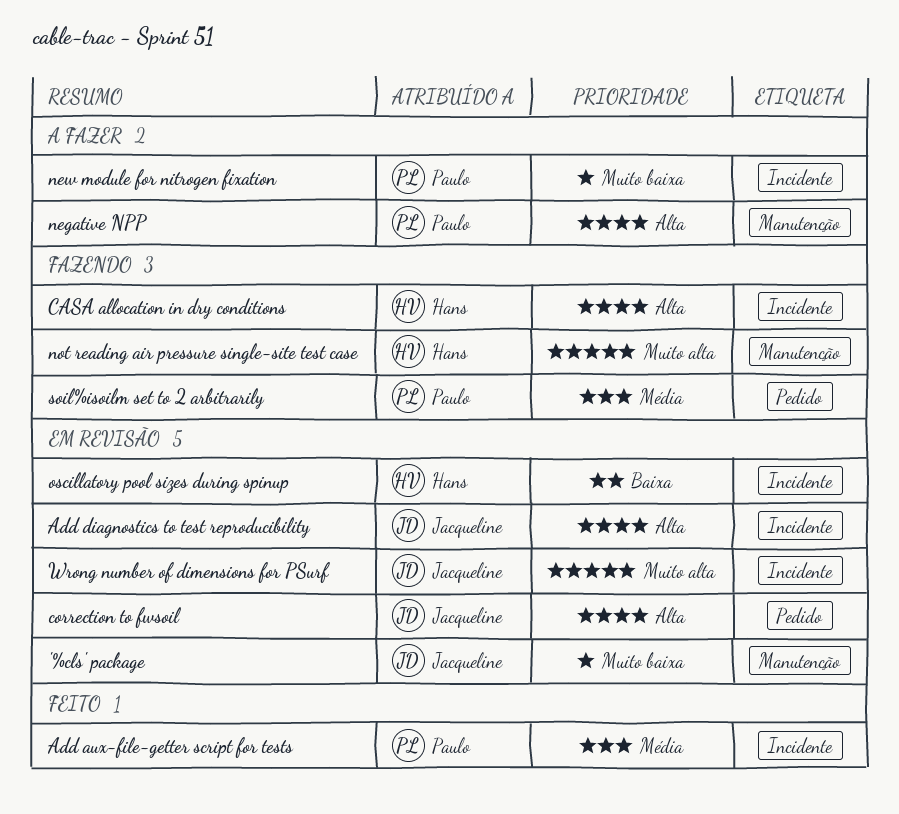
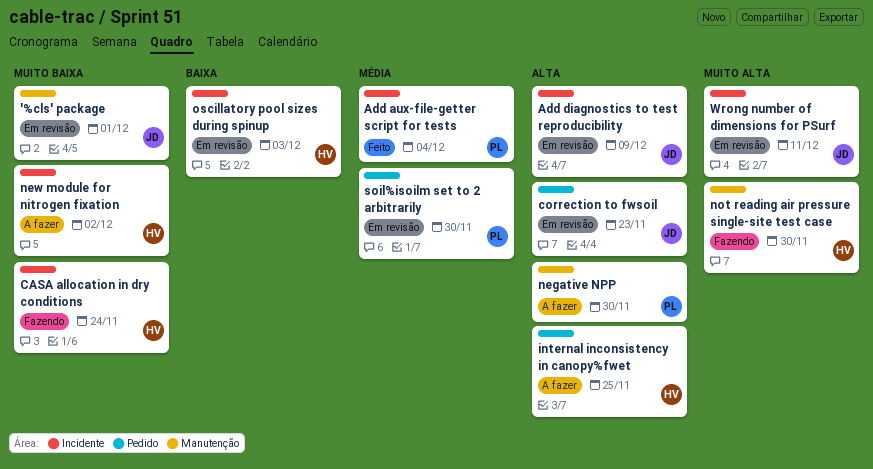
CASA allocation in dry conditions, priority: Alta -> Muito baixa
internal inconsistency in canopy%fwet: none -> present
new module for nitrogen fixation, owner: Paulo -> Hans
soil%isoilm set to 2 arbitrarily, status: Fazendo -> Em revisão

